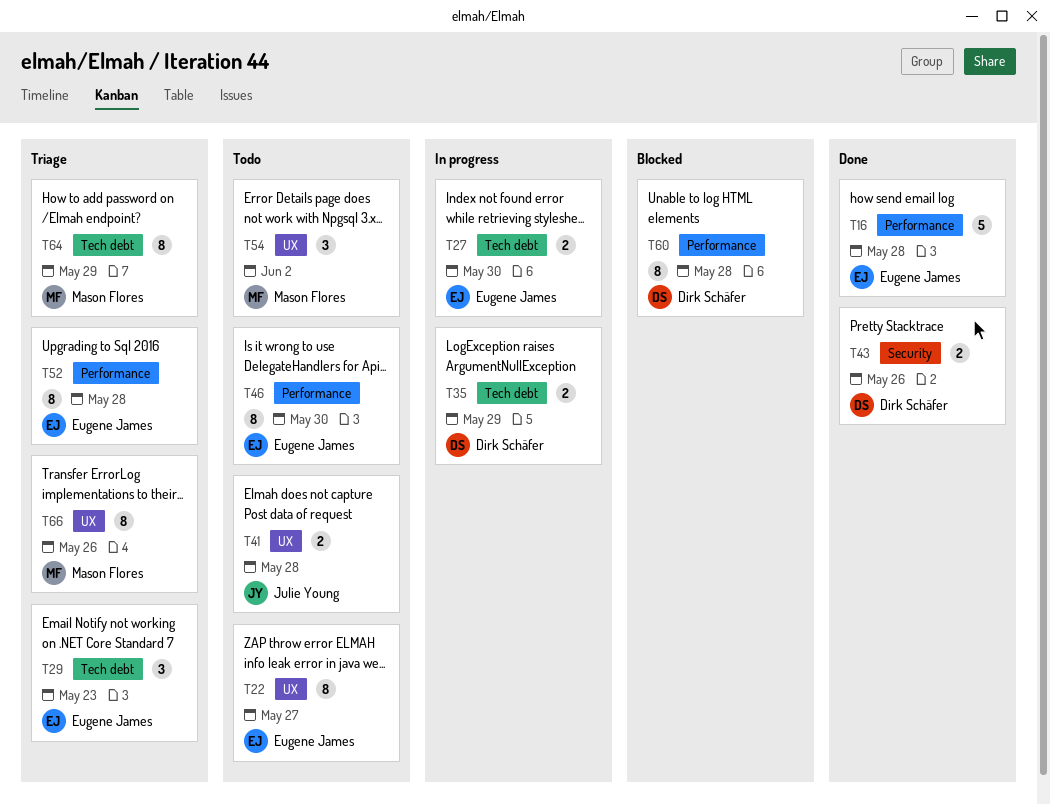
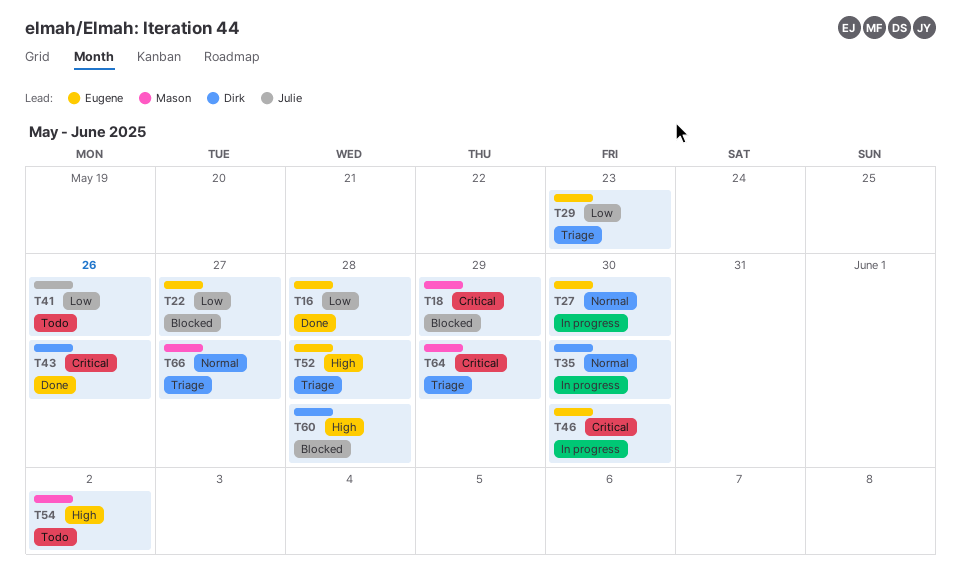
T18: none -> present
T22, status: Todo -> Blocked
T35, due: May 29 -> May 30
T41, due: May 28 -> May 26
T46, status: Todo -> In progress
T66, due: May 26 -> May 27

